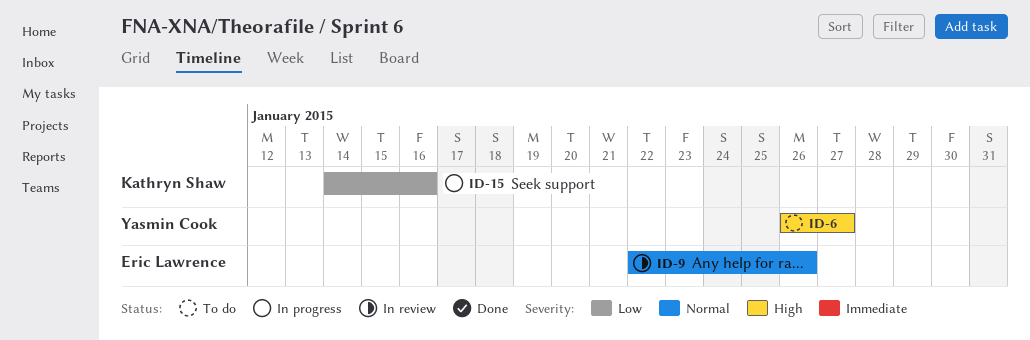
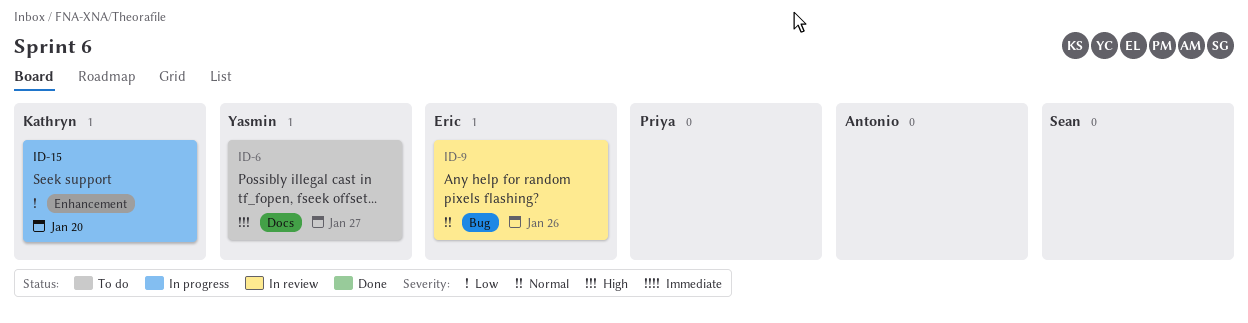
ID-15, due: Jan 16 -> Jan 20

